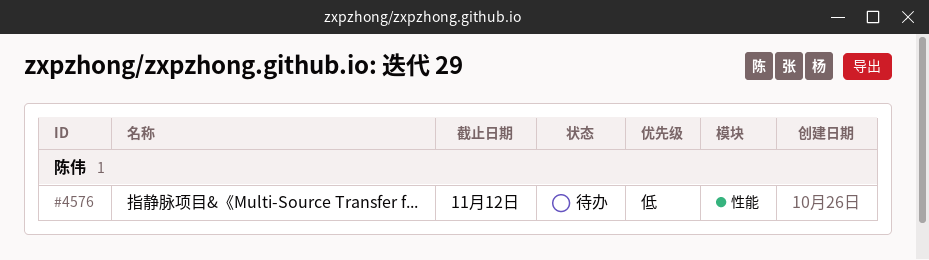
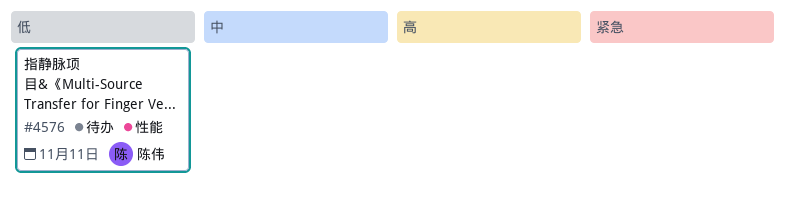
#4576, due: Nov 12 -> Nov 11

